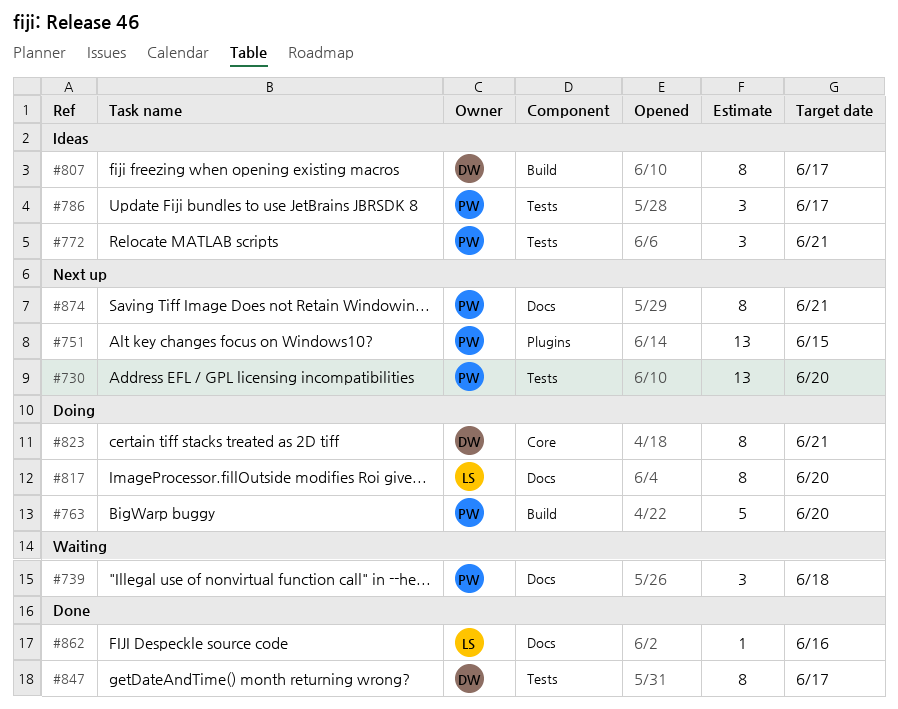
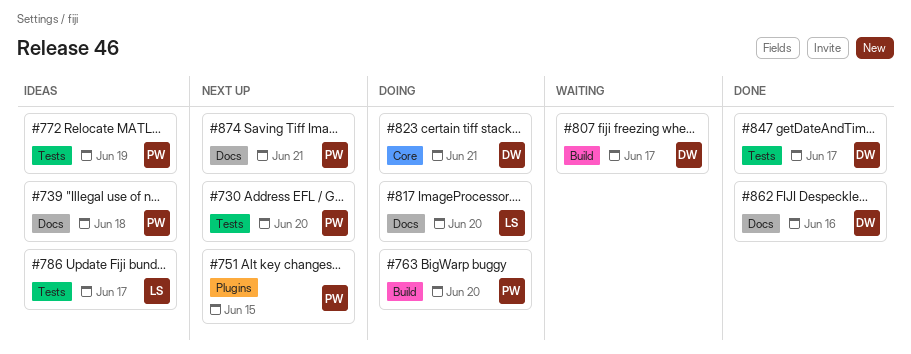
#739, status: Waiting -> Ideas
#772, due: Jun 21 -> Jun 19
#786, owner: PW -> LS
#807, status: Ideas -> Waiting
#862, owner: LS -> DW

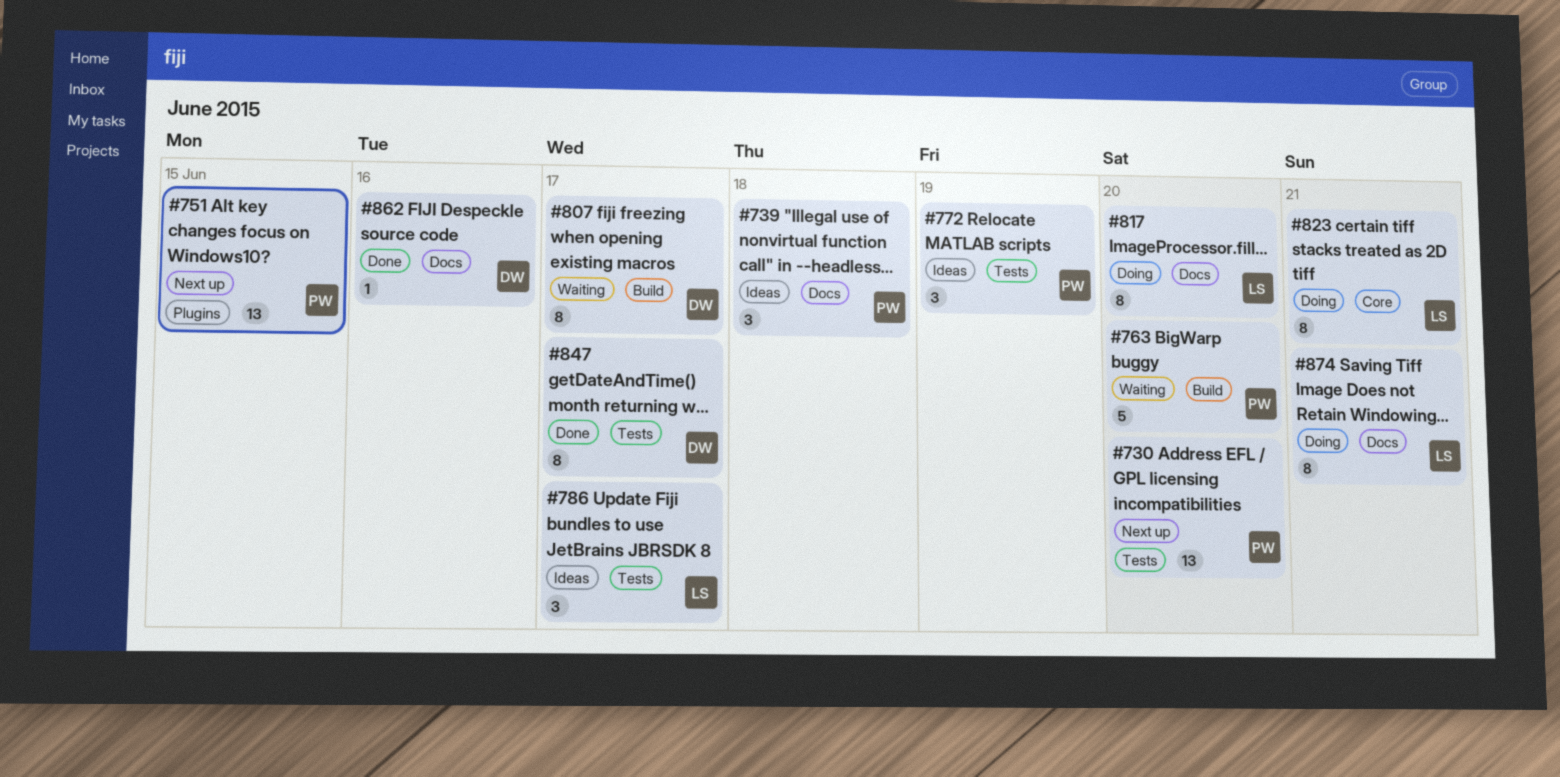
#763, status: Doing -> Waiting
#823, owner: DW -> LS
#874, status: Next up -> Doing
#874, owner: PW -> LS

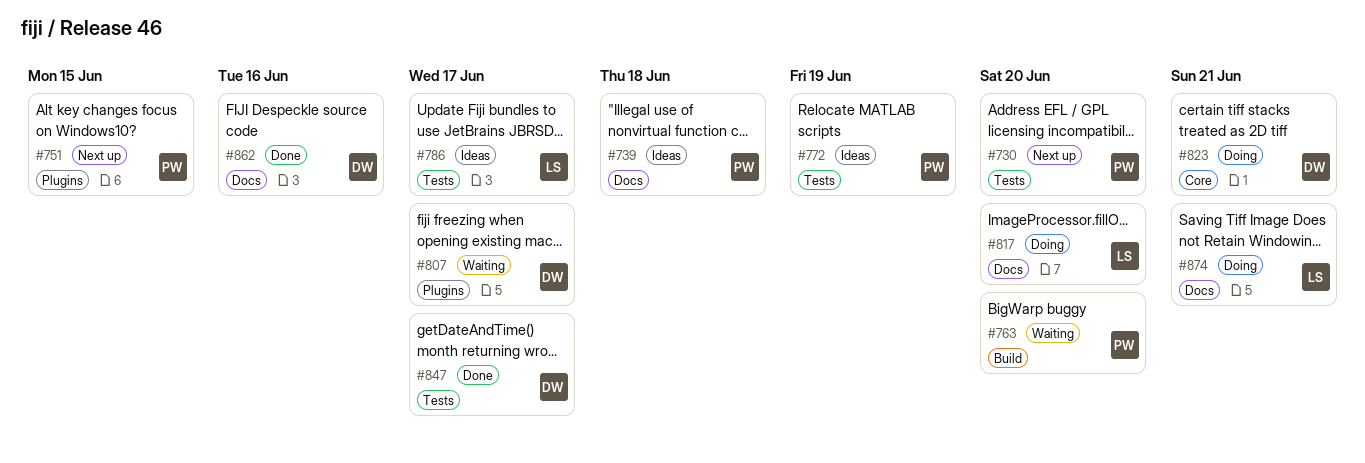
#807, label: Build -> Plugins
#823, owner: LS -> DW

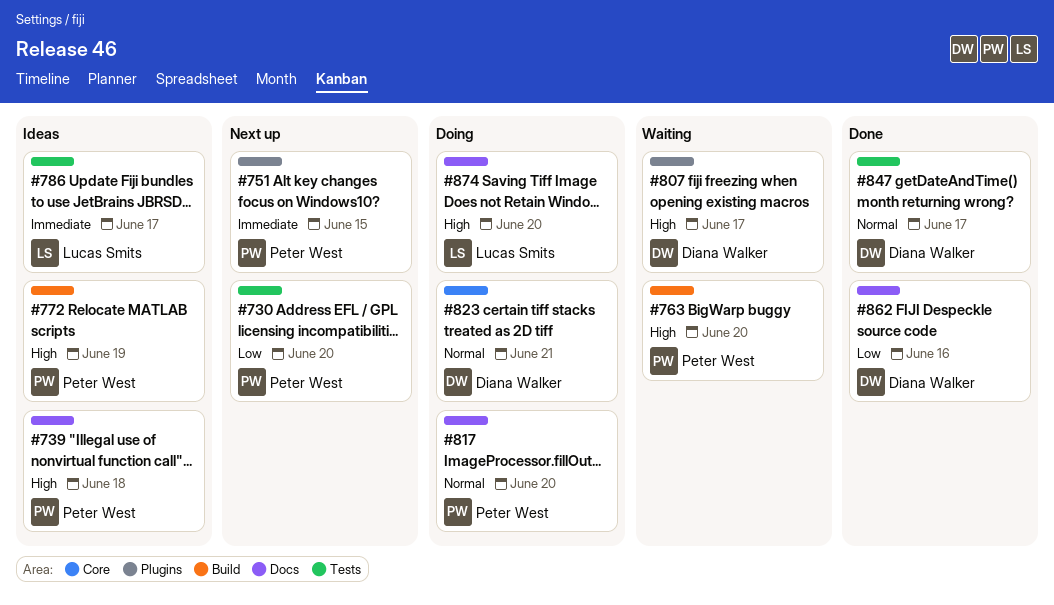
#772, label: Tests -> Build
#817, owner: Lucas Smits -> Peter West
#874, due: Jun 21 -> Jun 20

